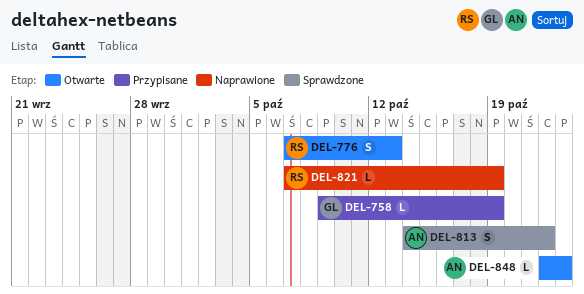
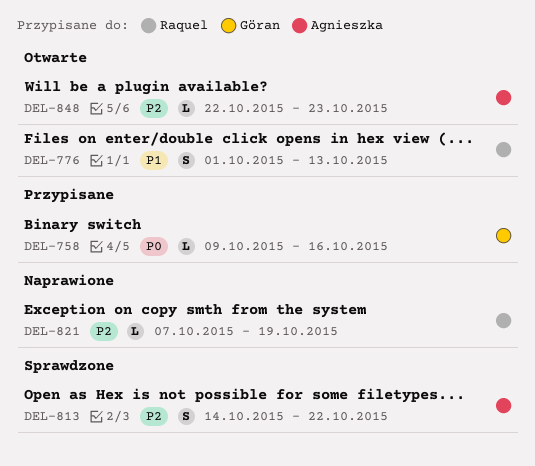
DEL-758, due: Oct 19 -> Oct 16
DEL-776, start: Oct 7 -> Oct 1

